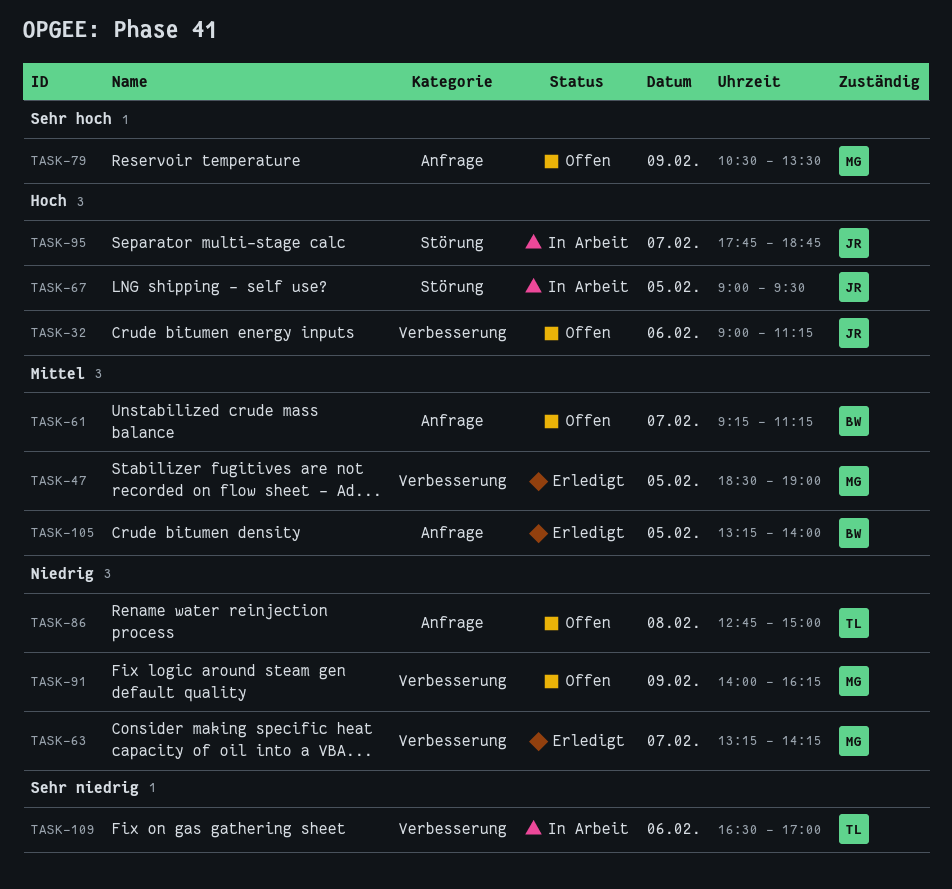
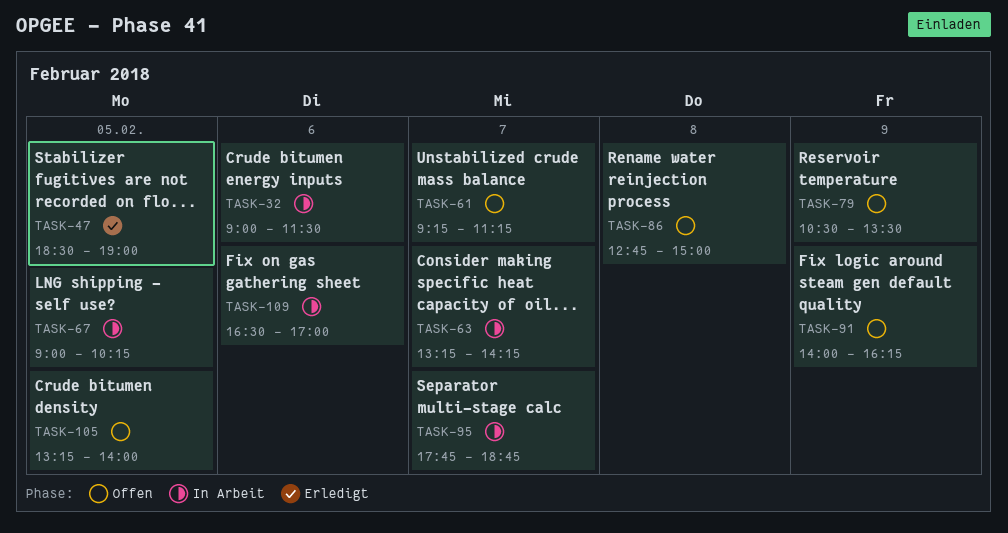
TASK-32, status: Offen -> In Arbeit
TASK-32, ends: 11:15 -> 11:30
TASK-63, status: Erledigt -> In Arbeit
TASK-67, ends: 09:30 -> 10:15
TASK-105, status: Erledigt -> Offen

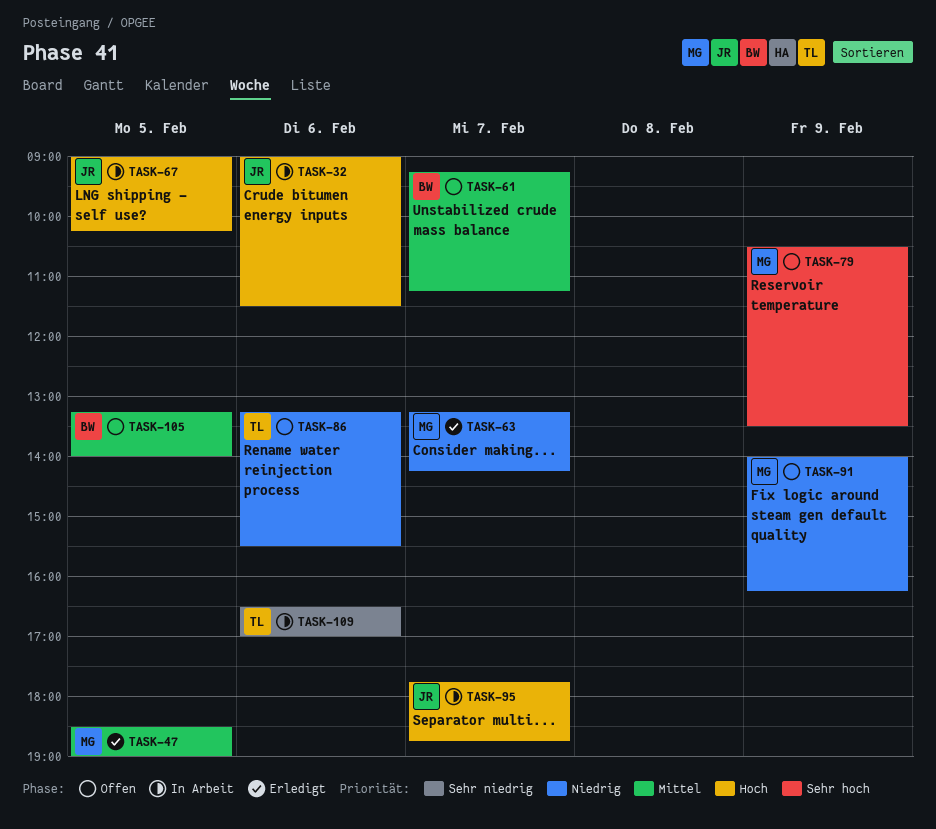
TASK-63, status: In Arbeit -> Erledigt
TASK-86, day: Feb 8 -> Feb 6
TASK-86, begins: 12:45 -> 13:15
TASK-86, ends: 15:00 -> 15:30

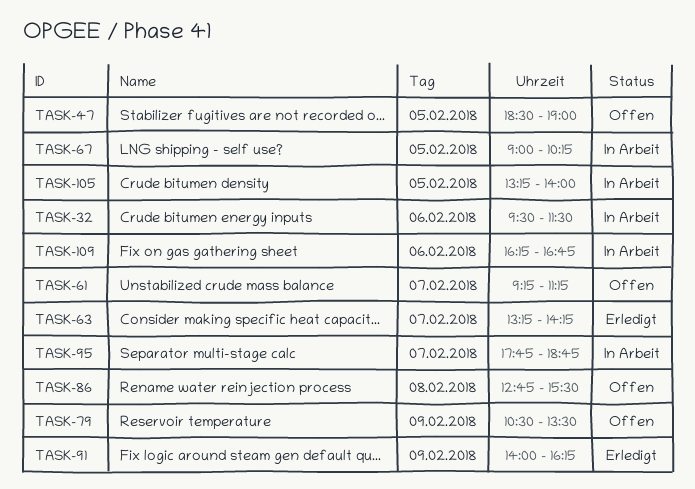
TASK-32, begins: 09:00 -> 09:30
TASK-47, status: Erledigt -> Offen
TASK-86, day: Feb 6 -> Feb 8
TASK-86, begins: 13:15 -> 12:45
TASK-91, status: Offen -> Erledigt
TASK-105, status: Offen -> In Arbeit
TASK-109, begins: 16:30 -> 16:15
TASK-109, ends: 17:00 -> 16:45

